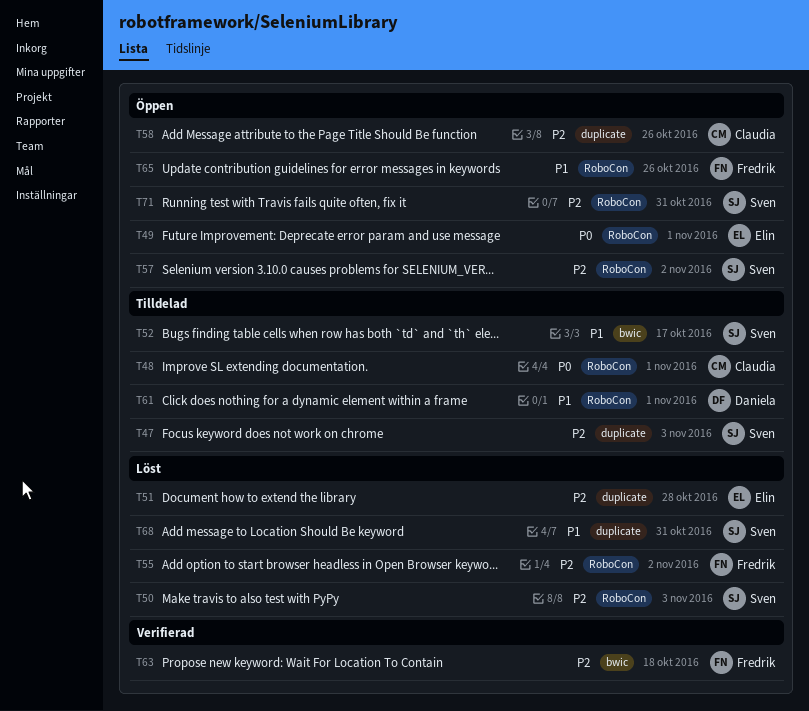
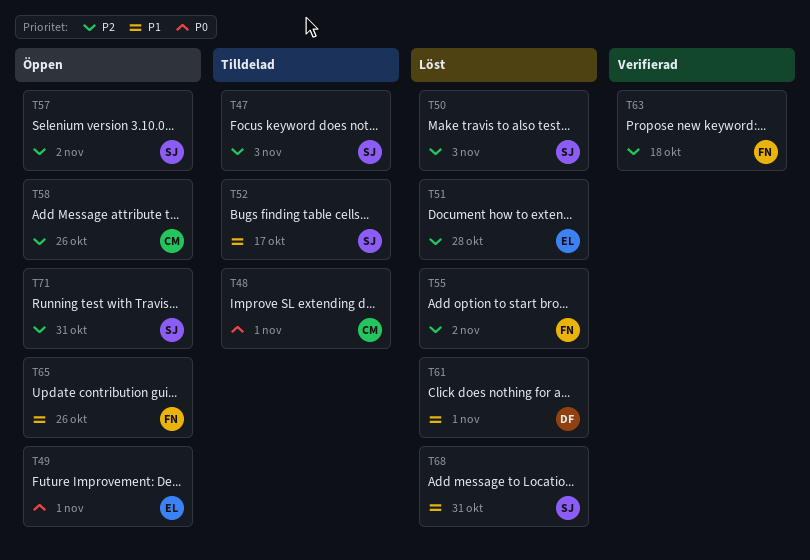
T61, status: Tilldelad -> Löst

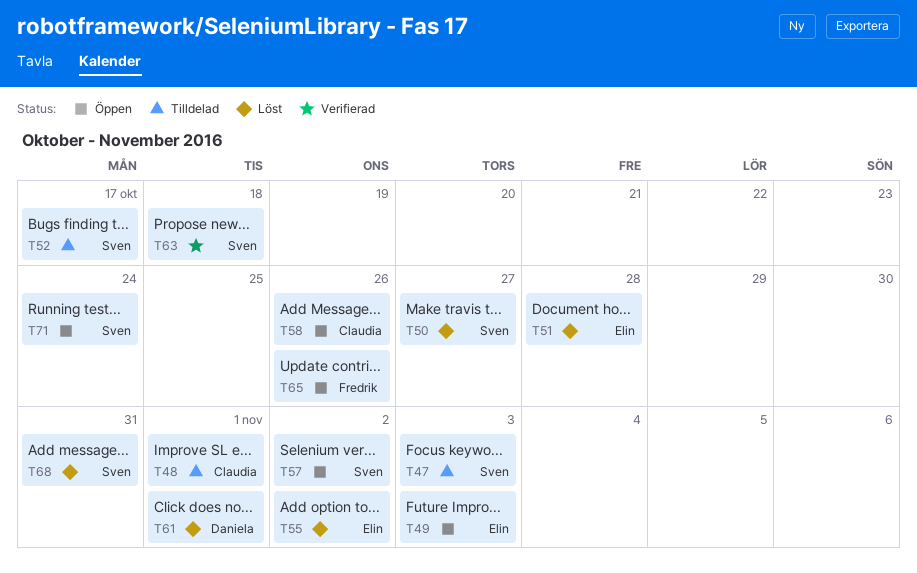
T49, due: Nov 1 -> Nov 3
T50, due: Nov 3 -> Oct 27
T55, owner: Fredrik -> Elin
T63, owner: Fredrik -> Sven
T71, due: Oct 31 -> Oct 24

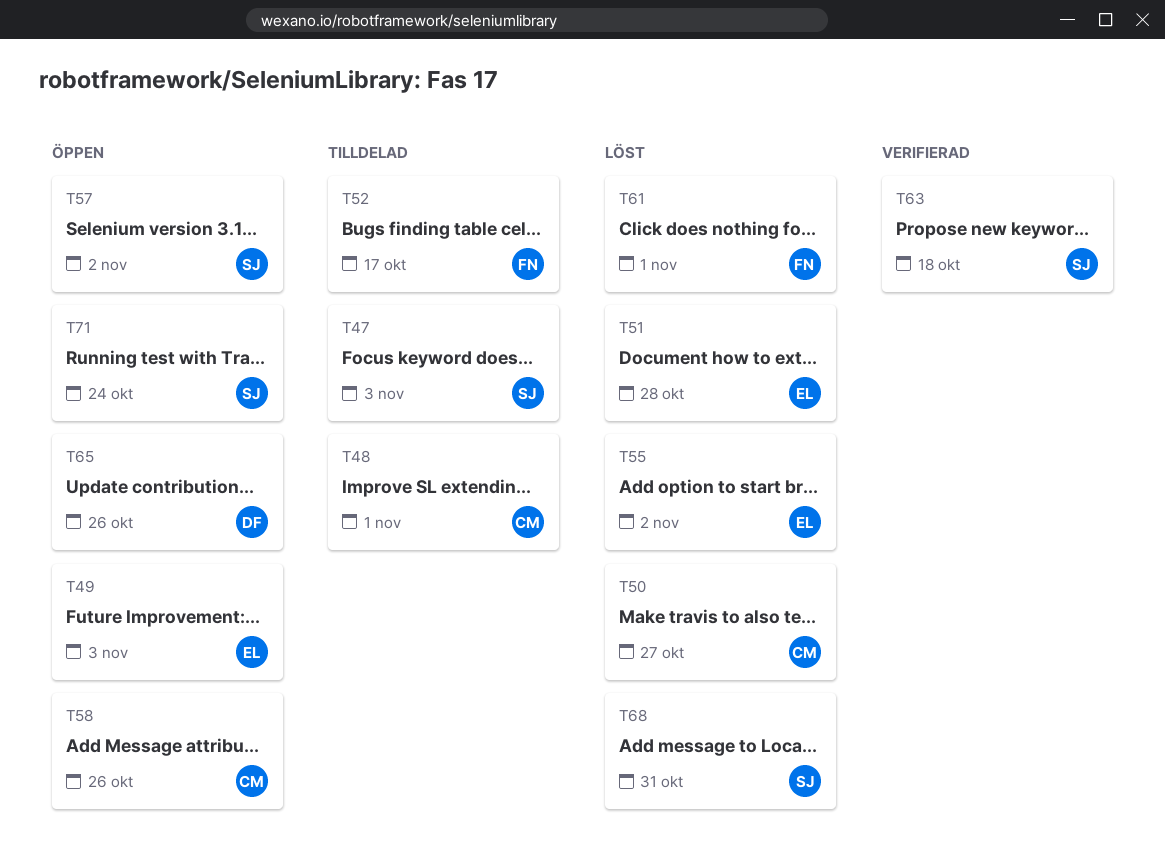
T50, owner: Sven -> Claudia
T52, owner: Sven -> Fredrik
T61, owner: Daniela -> Fredrik
T65, owner: Fredrik -> Daniela

